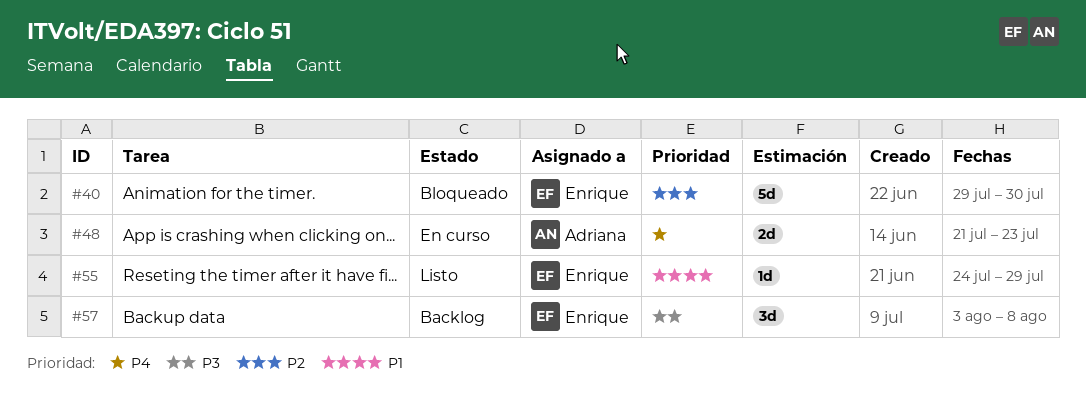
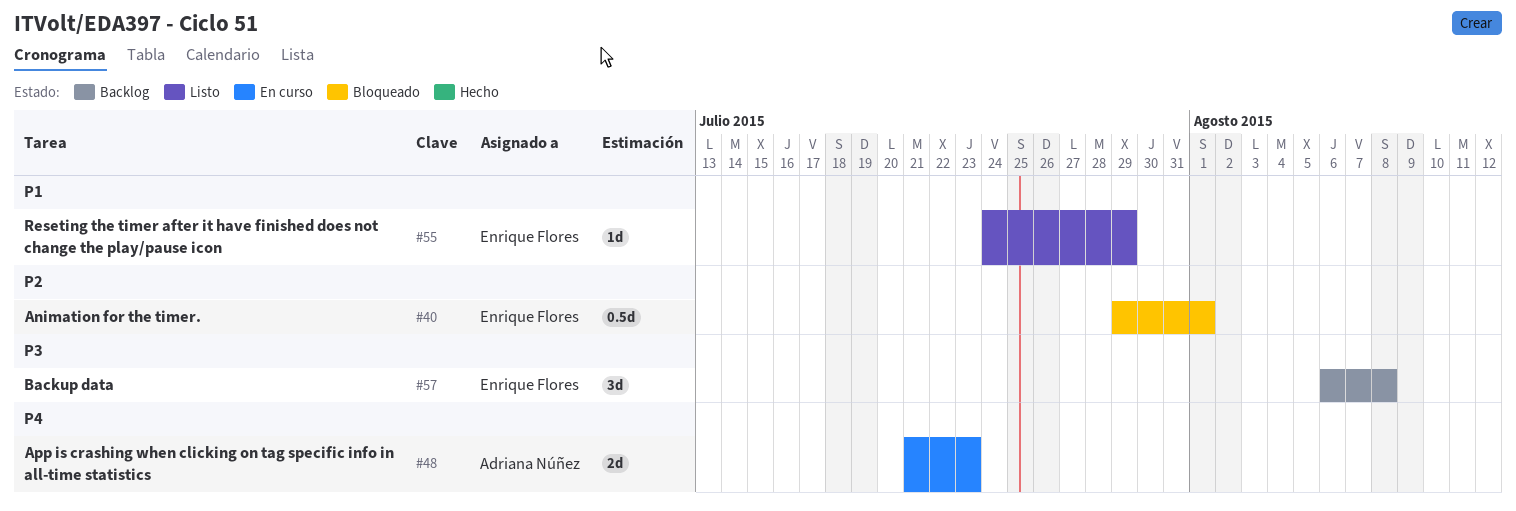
#40, estimate: 5d -> 0.5d
#40, due: Jul 30 -> Aug 1
#57, start: Aug 3 -> Aug 6

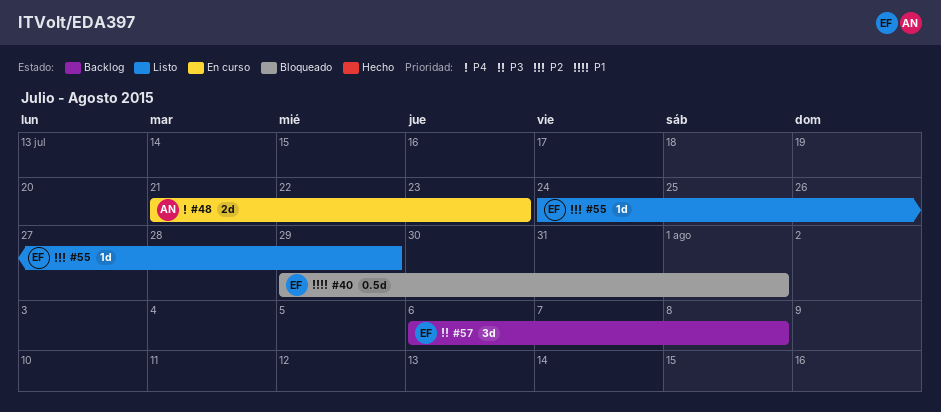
#40, priority: P2 -> P1
#55, priority: P1 -> P2

